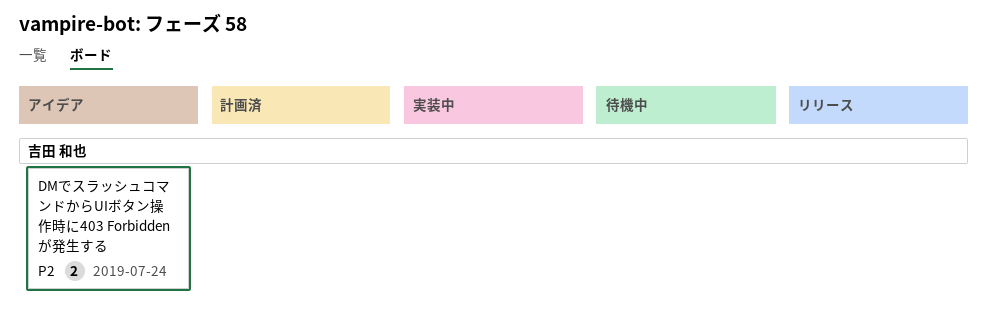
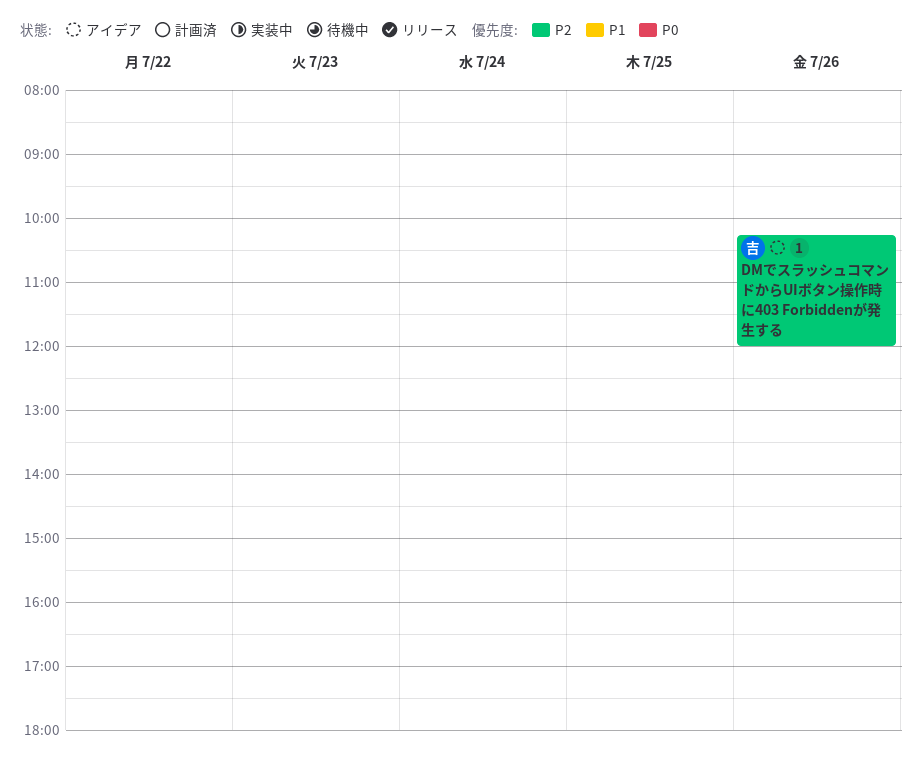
DMでスラッシュコマンドからUIボタン操作時に403 Forbiddenが発生する, estimate: 2 -> 1
DMでスラッシュコマンドからUIボタン操作時に403 Forbiddenが発生する, day: Jul 24 -> Jul 26

